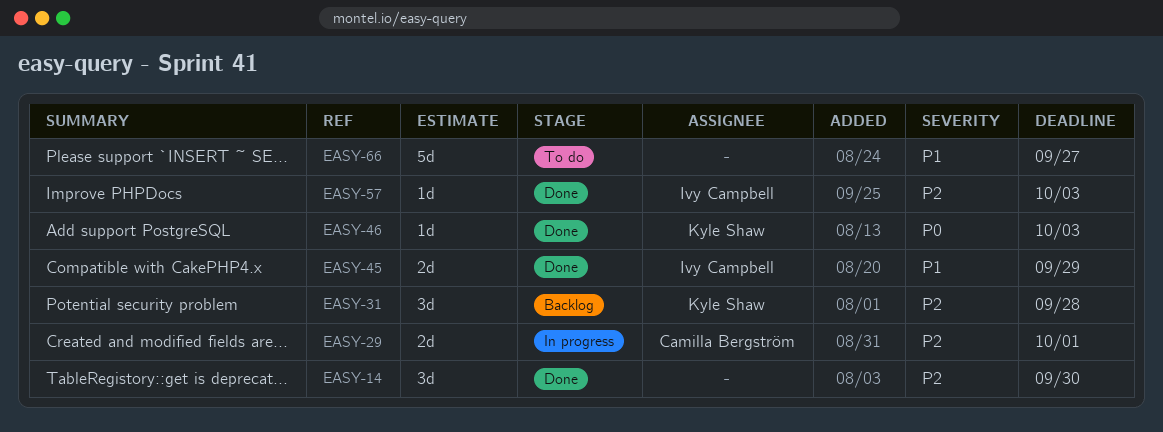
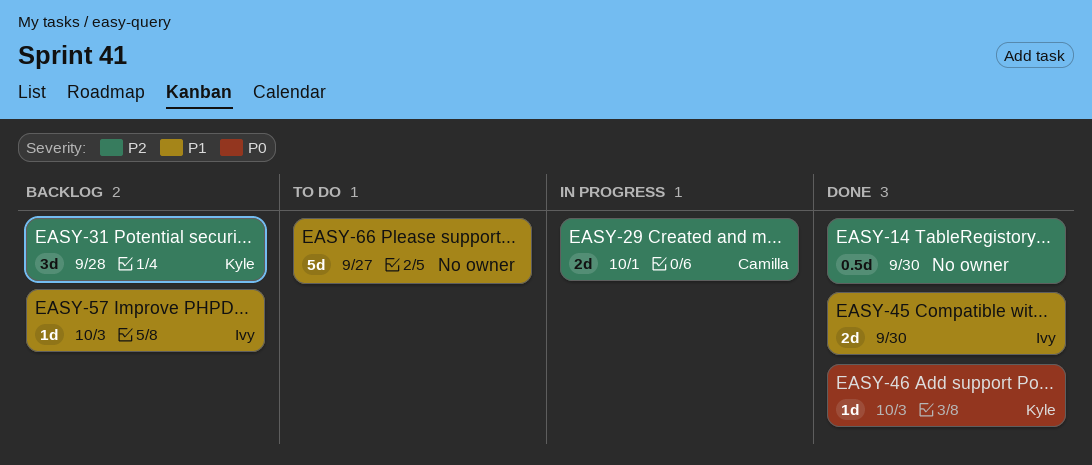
EASY-14, estimate: 3d -> 0.5d
EASY-45, due: Sep 29 -> Sep 30
EASY-57, status: Done -> Backlog
EASY-57, priority: P2 -> P1

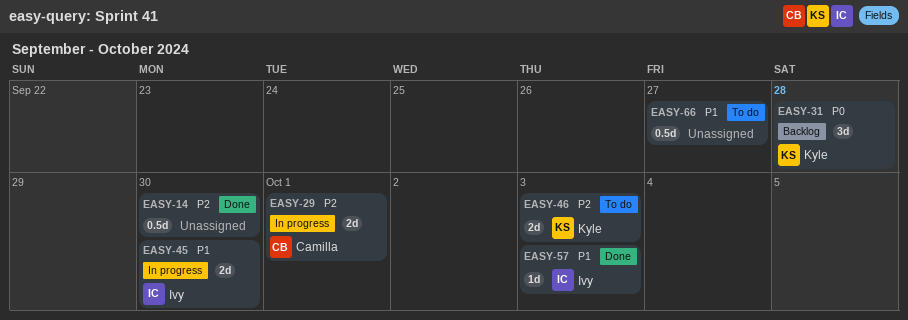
EASY-31, priority: P2 -> P0
EASY-45, status: Done -> In progress
EASY-46, status: Done -> To do
EASY-46, priority: P0 -> P2
EASY-46, estimate: 1d -> 2d
EASY-57, status: Backlog -> Done
EASY-66, estimate: 5d -> 0.5d

